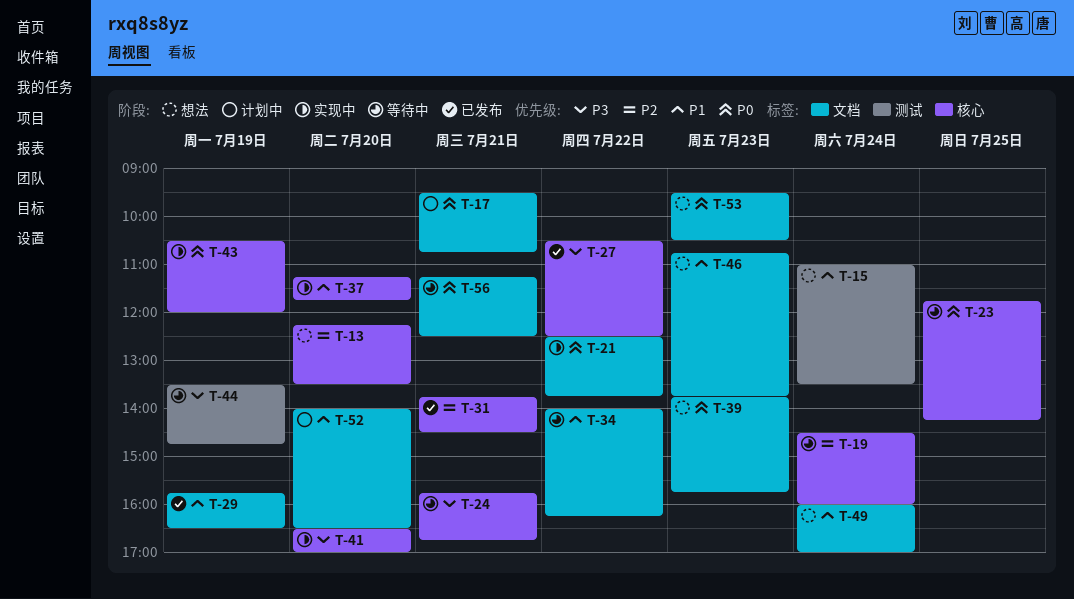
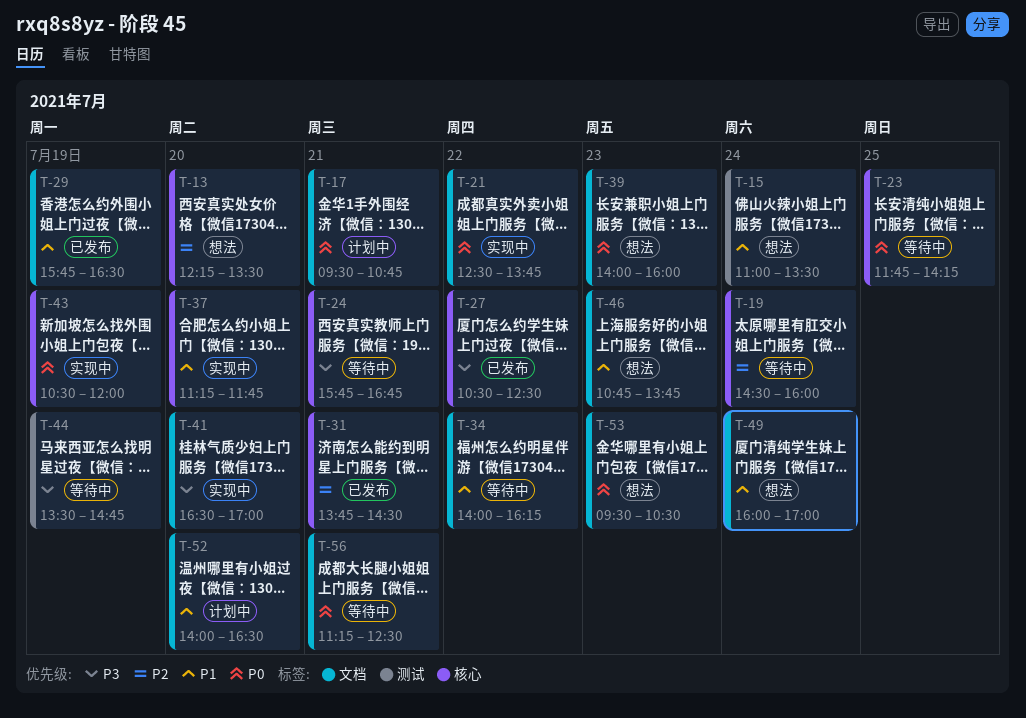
T-39, begins: 13:45 -> 14:00
T-39, ends: 15:45 -> 16:00
T-41, label: 核心 -> 文档

